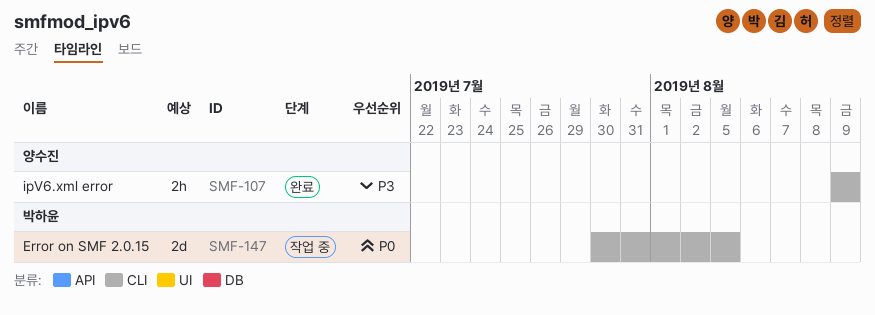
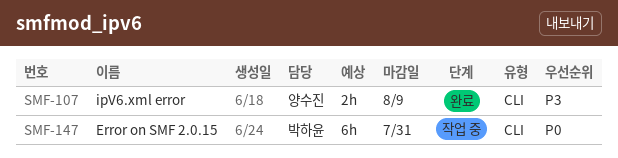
SMF-147, estimate: 2d -> 6h
SMF-147, due: Aug 5 -> Jul 31

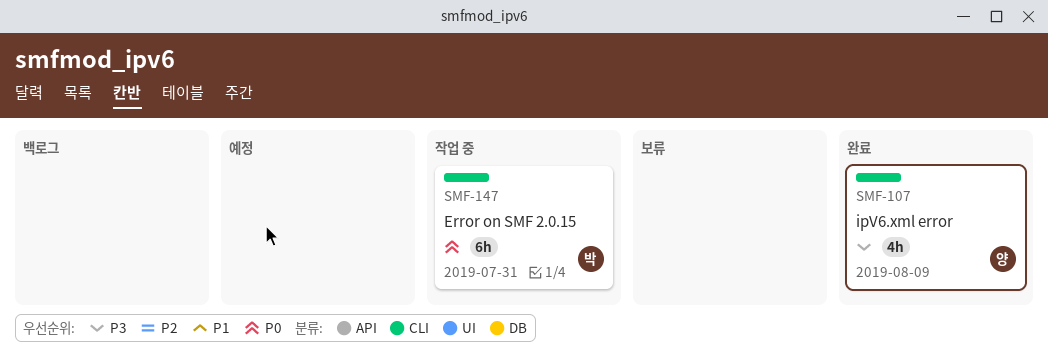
SMF-107, estimate: 2h -> 4h

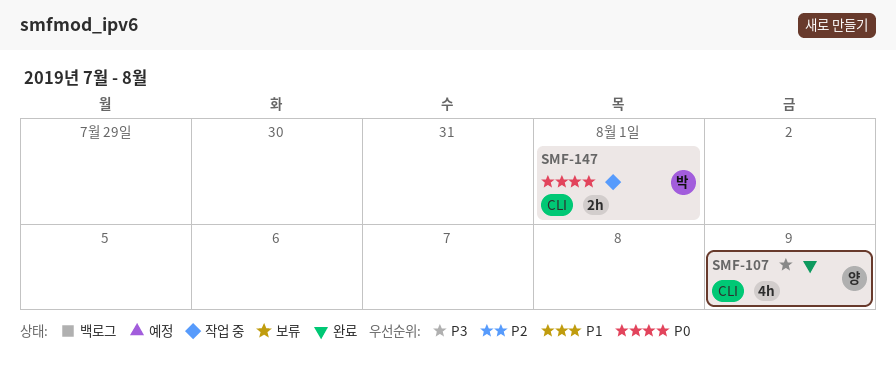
SMF-147, estimate: 6h -> 2h
SMF-147, due: Jul 31 -> Aug 1

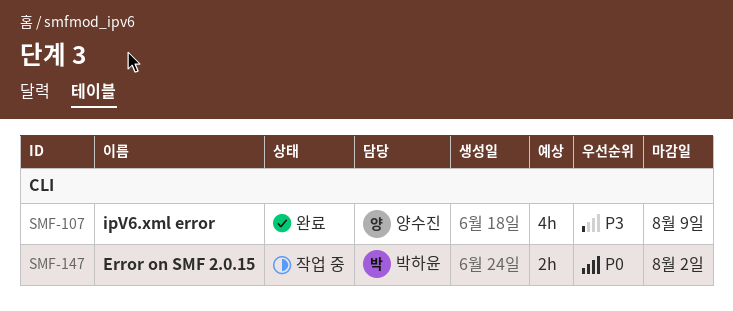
SMF-147, due: Aug 1 -> Aug 2

